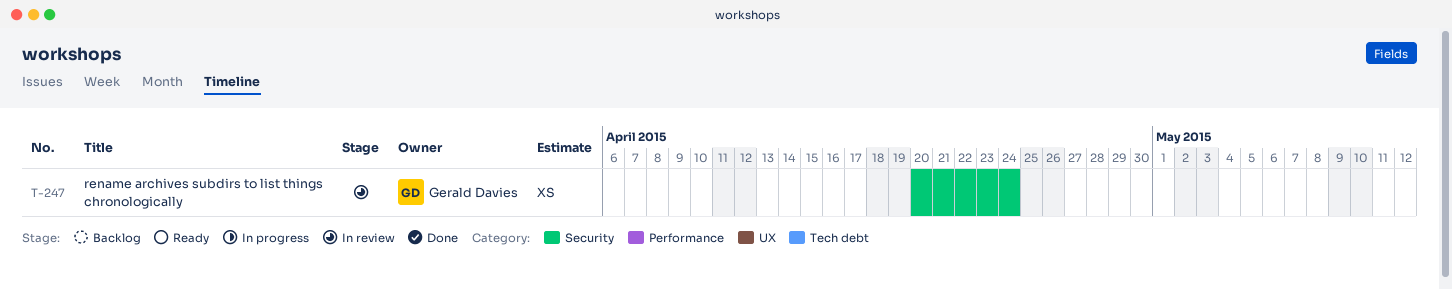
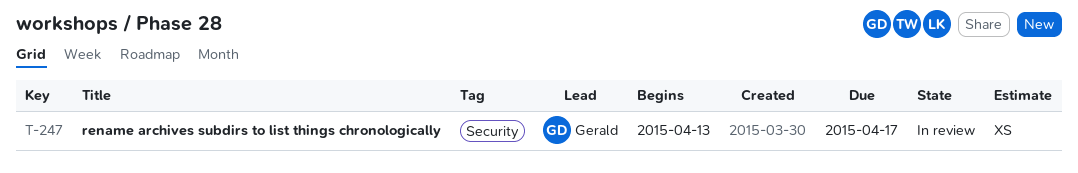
T-247, start: Apr 20 -> Apr 13
T-247, due: Apr 24 -> Apr 17

